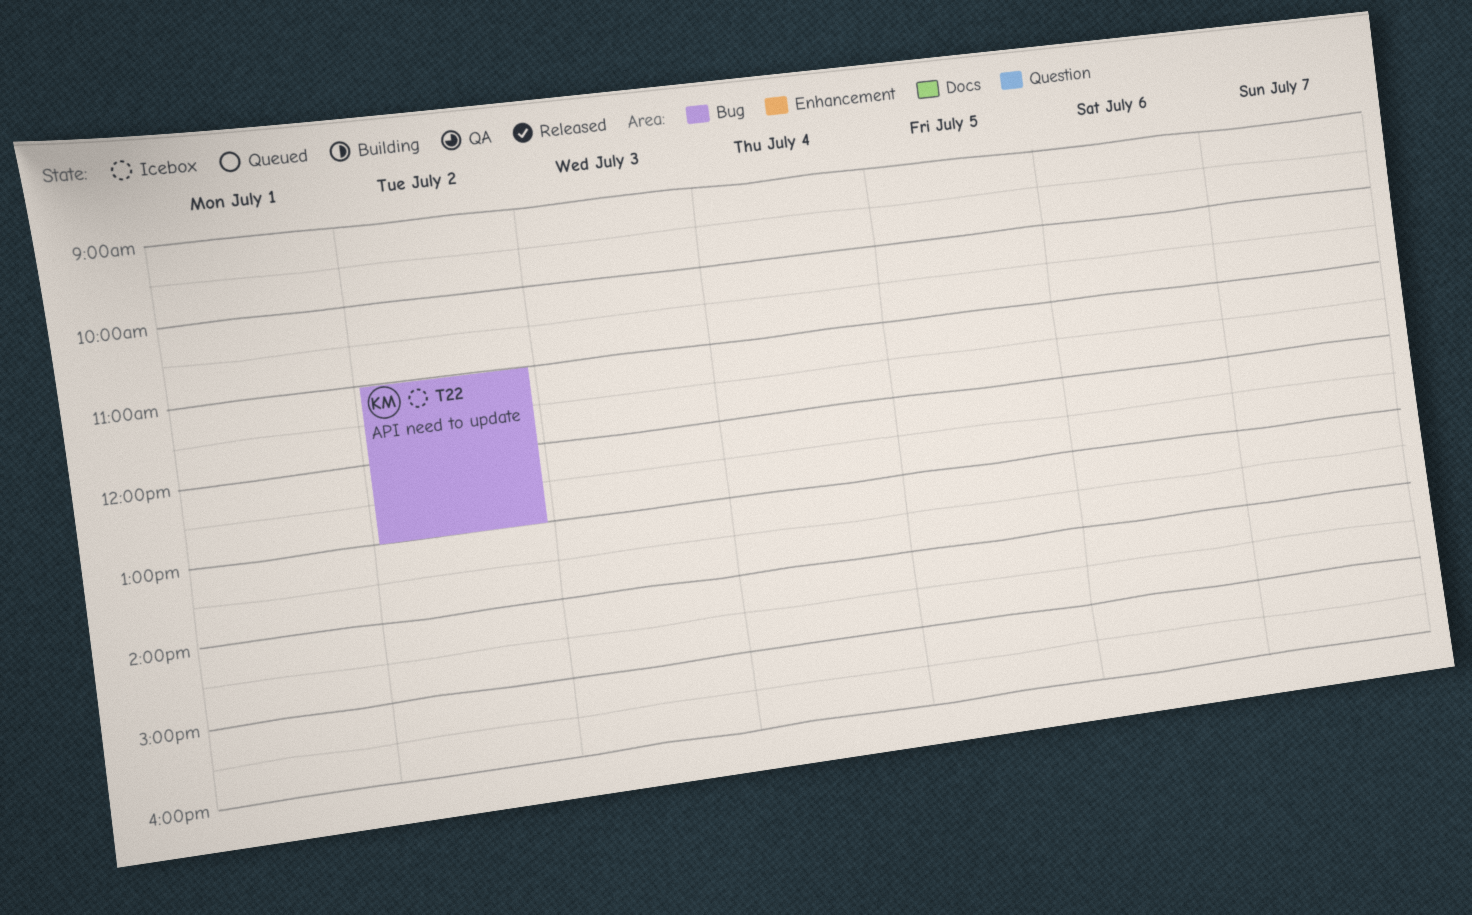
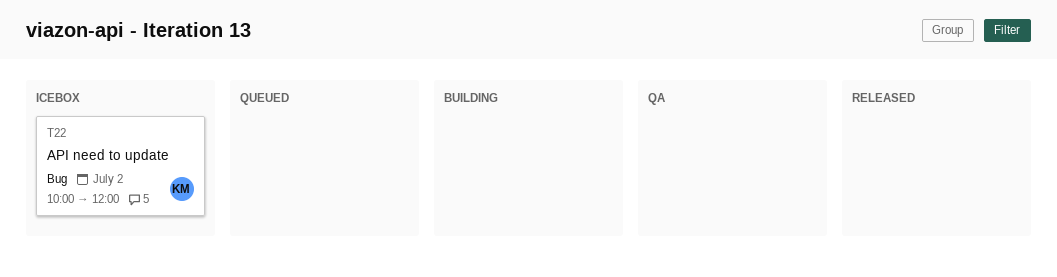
T22, begins: 11:00 -> 10:00
T22, ends: 13:00 -> 12:00

